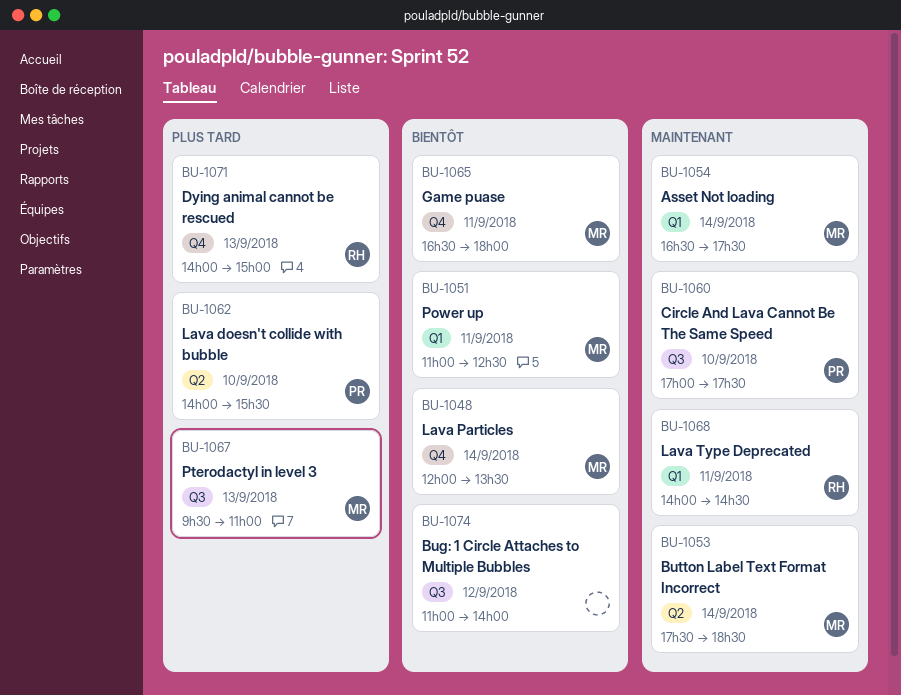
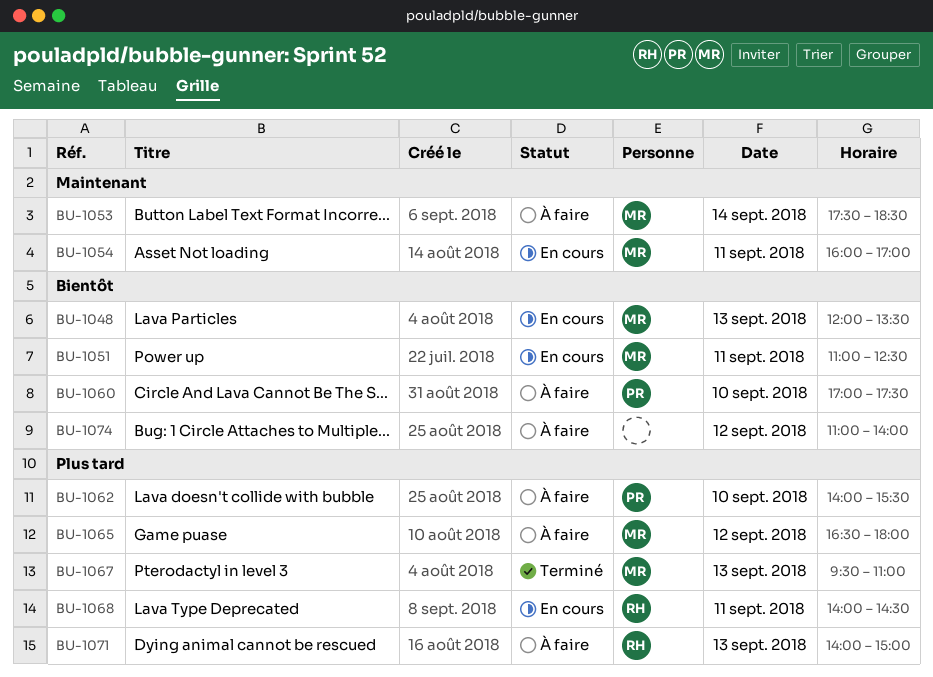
BU-1048, day: Sep 14 -> Sep 13
BU-1054, day: Sep 14 -> Sep 11
BU-1054, begins: 16:30 -> 16:00
BU-1054, ends: 17:30 -> 17:00
BU-1060, priority: Maintenant -> Bientôt
BU-1065, priority: Bientôt -> Plus tard
BU-1065, day: Sep 11 -> Sep 12
BU-1068, priority: Maintenant -> Plus tard

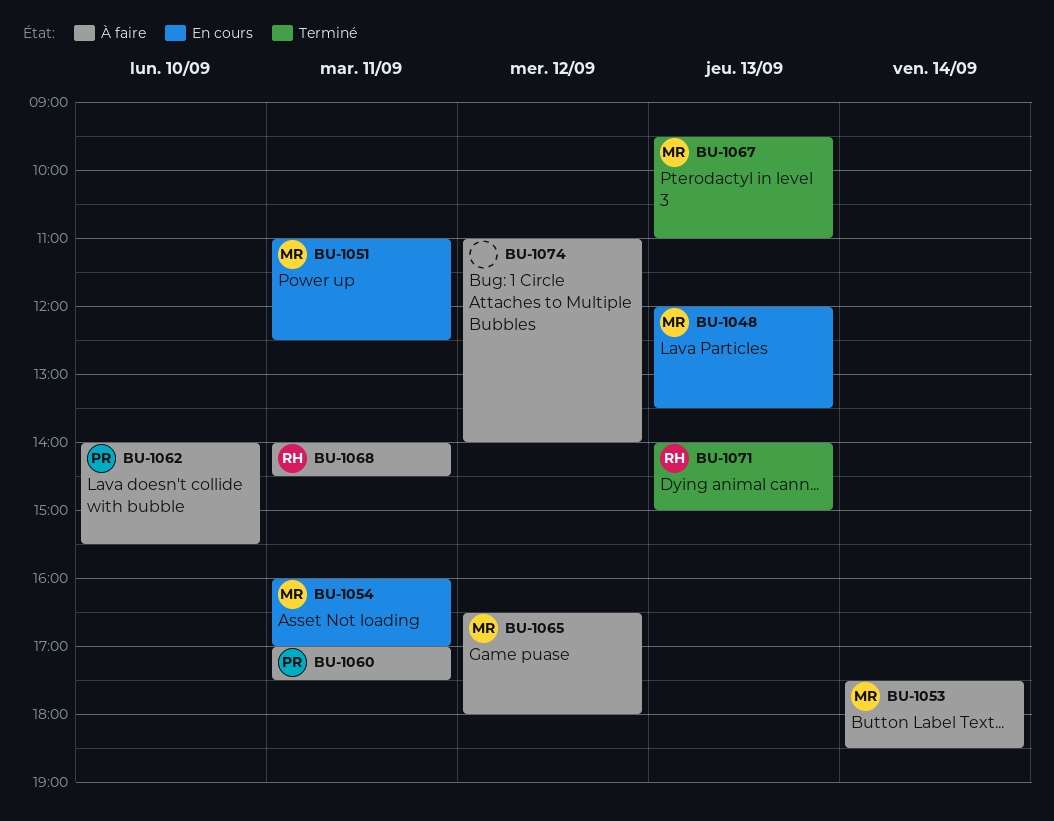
BU-1060, day: Sep 10 -> Sep 11
BU-1068, status: En cours -> À faire
BU-1071, status: À faire -> Terminé

